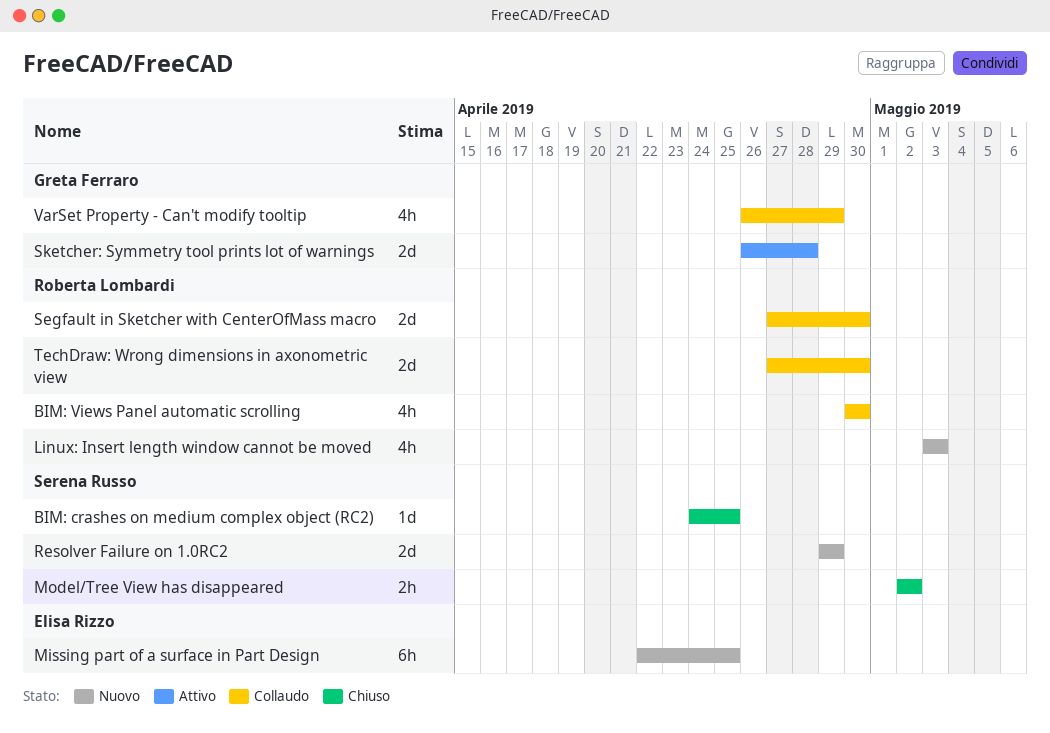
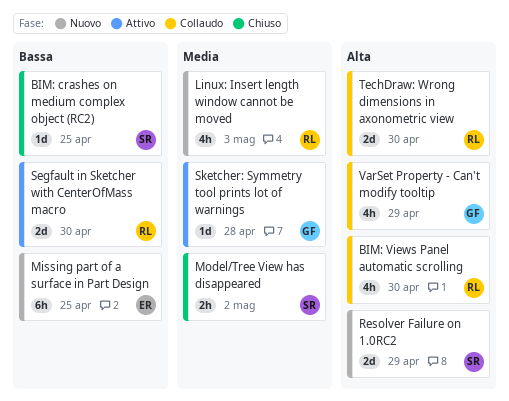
Segfault in Sketcher with CenterOfMass macro, status: Collaudo -> Attivo
Sketcher: Symmetry tool prints lot of warnings, estimate: 2d -> 1d

